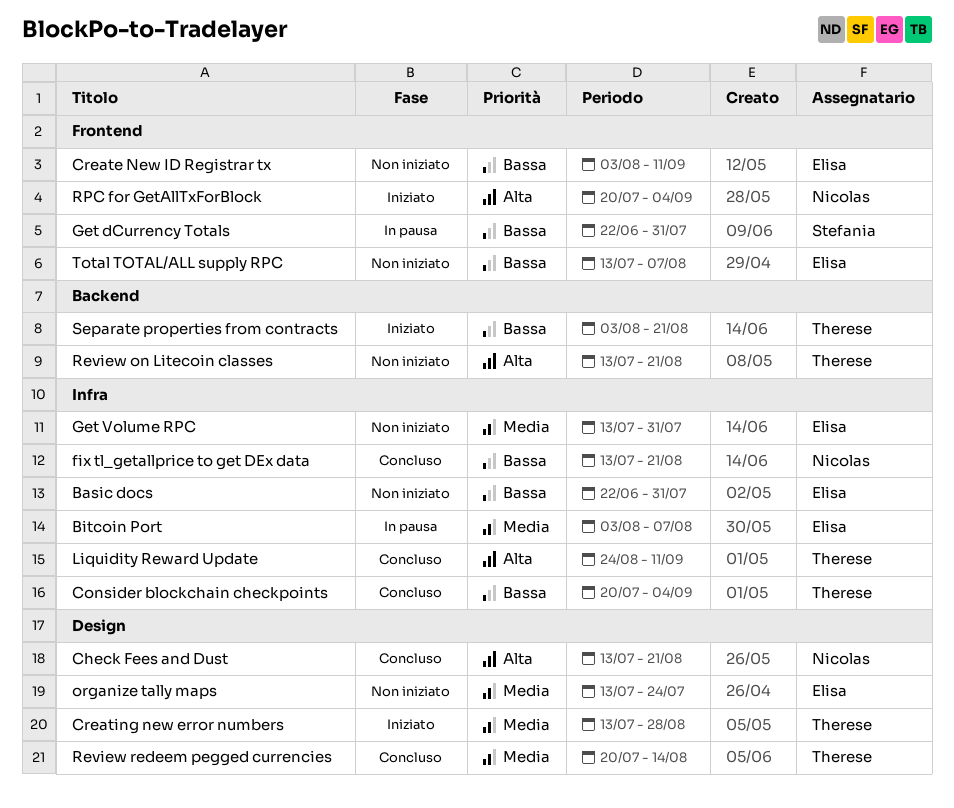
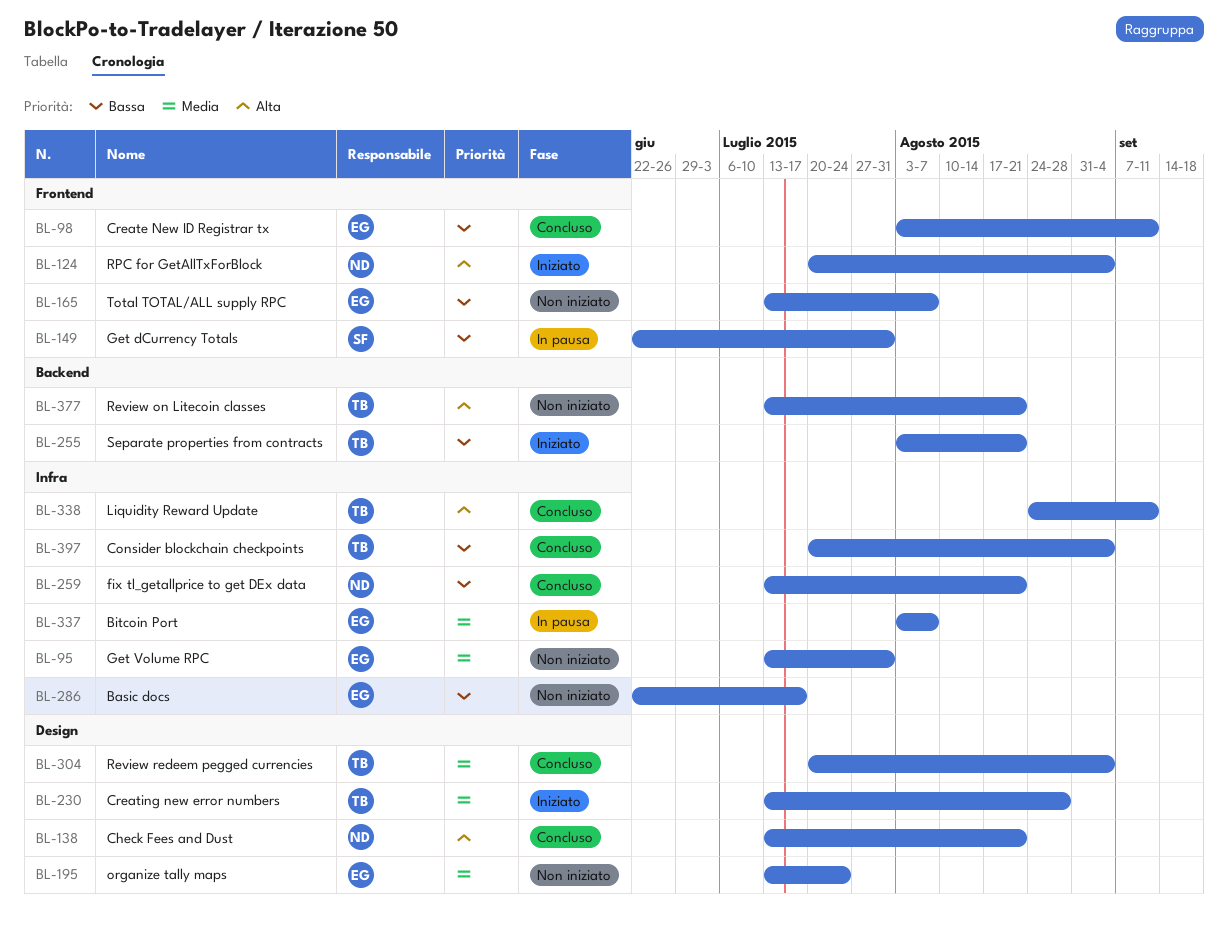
Basic docs, due: Jul 31 -> Jul 17
Create New ID Registrar tx, status: Non iniziato -> Concluso
Review redeem pegged currencies, due: Aug 14 -> Sep 4

